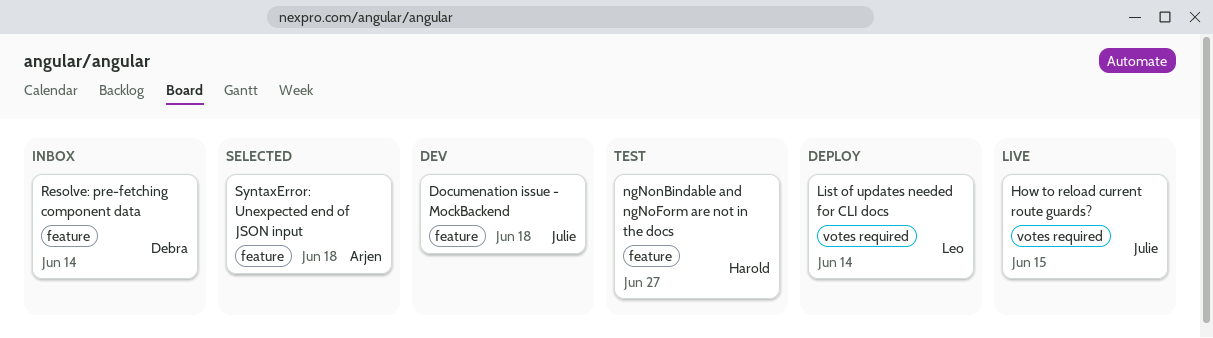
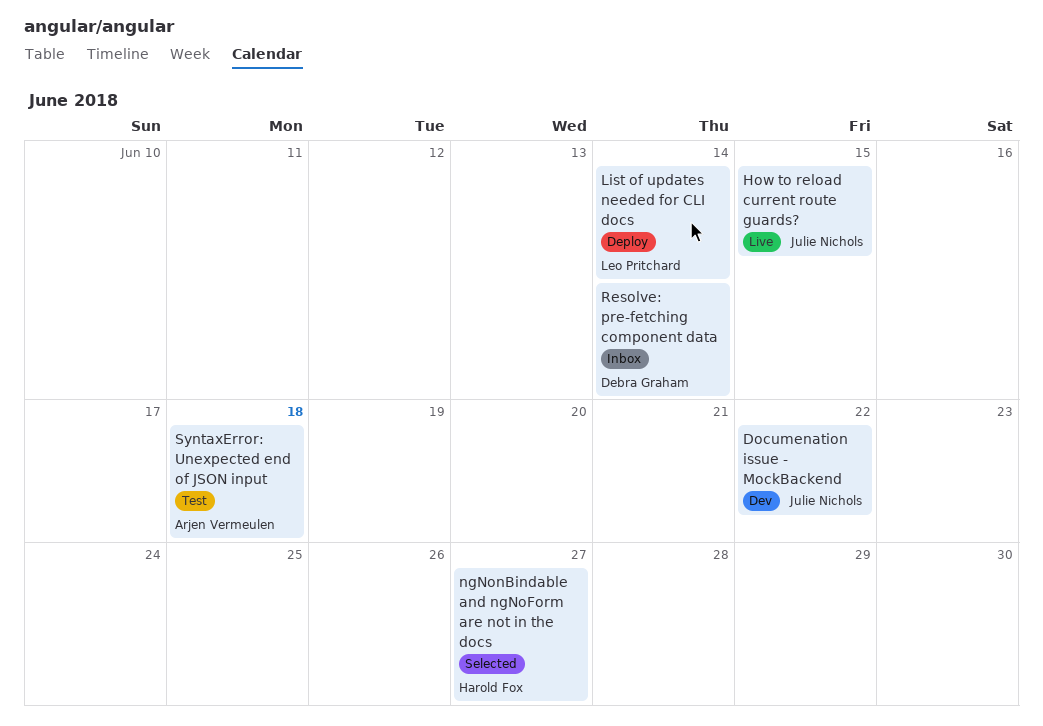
Documenation issue - MockBackend, due: Jun 18 -> Jun 22
ngNonBindable and ngNoForm are not in the docs, status: Test -> Selected
SyntaxError: Unexpected end of JSON input, status: Selected -> Test

